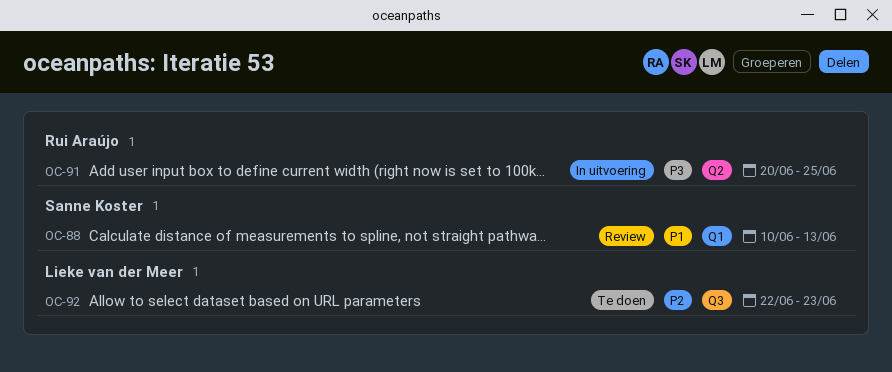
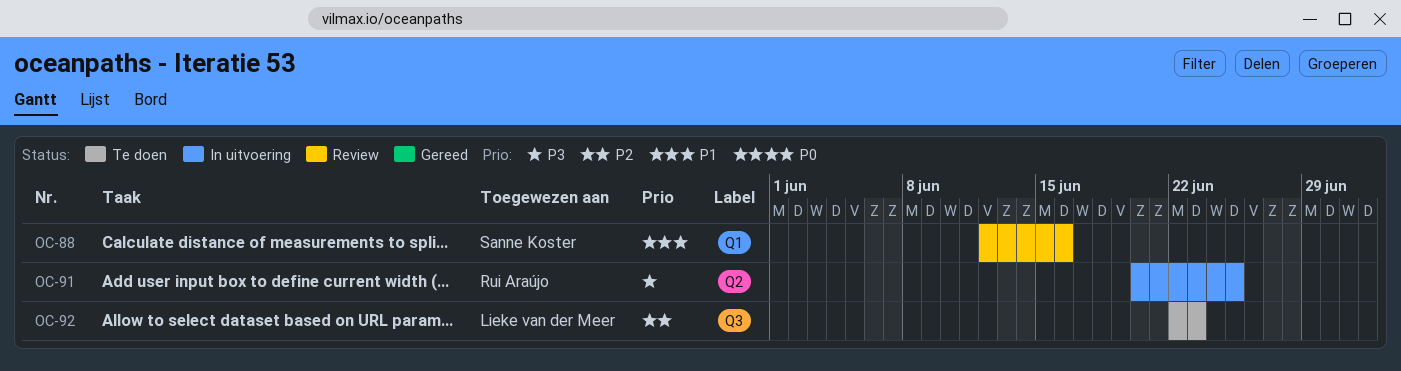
OC-88, start: Jun 10 -> Jun 12
OC-88, due: Jun 13 -> Jun 16

